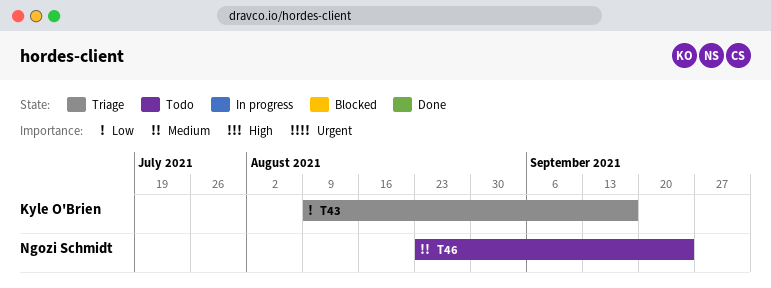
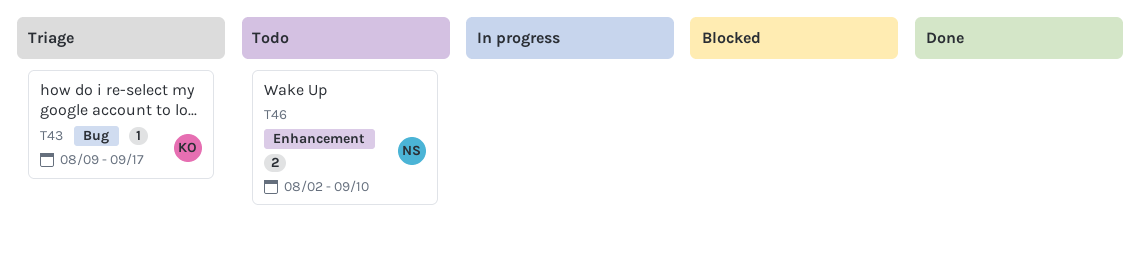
T46, start: Aug 23 -> Aug 2
T46, due: Sep 24 -> Sep 10

